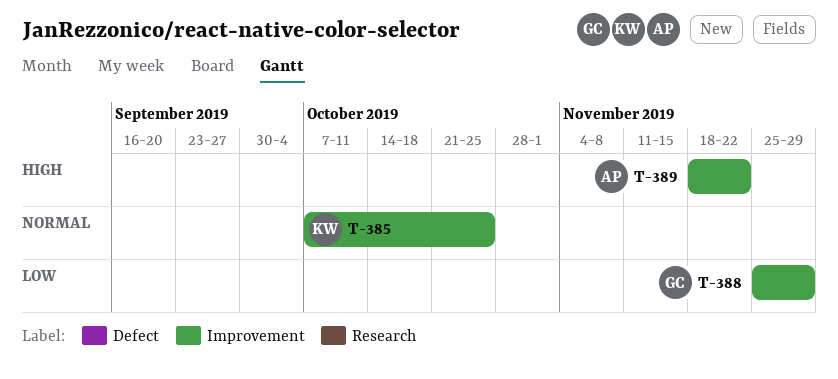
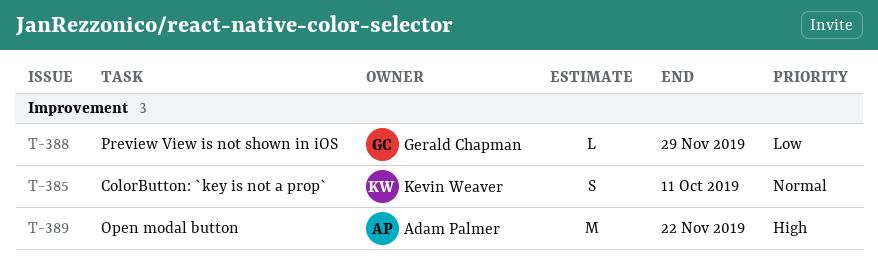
T-385, due: Oct 25 -> Oct 11

